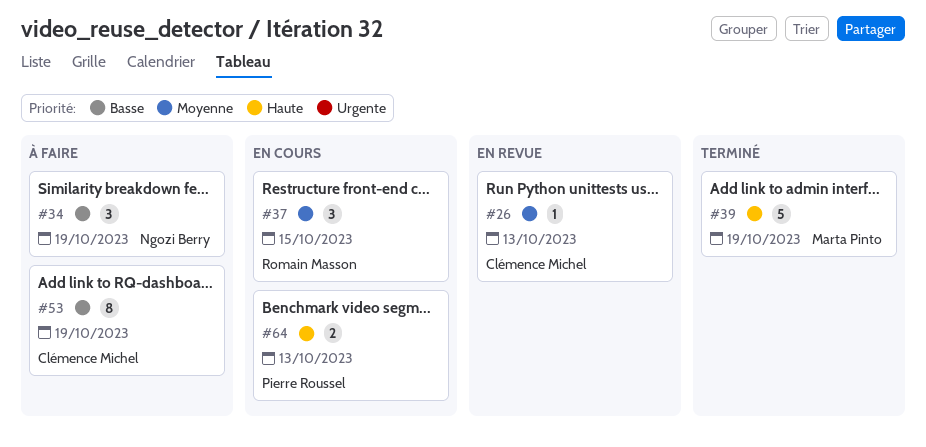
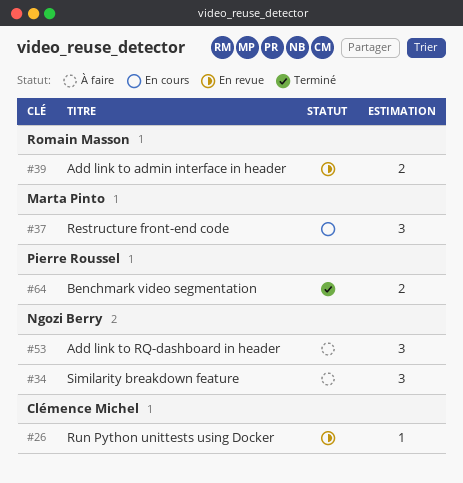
#37, owner: Romain Masson -> Marta Pinto
#39, status: Terminé -> En revue
#39, owner: Marta Pinto -> Romain Masson
#39, estimate: 5 -> 2
#53, owner: Clémence Michel -> Ngozi Berry
#53, estimate: 8 -> 3
#64, status: En cours -> Terminé

